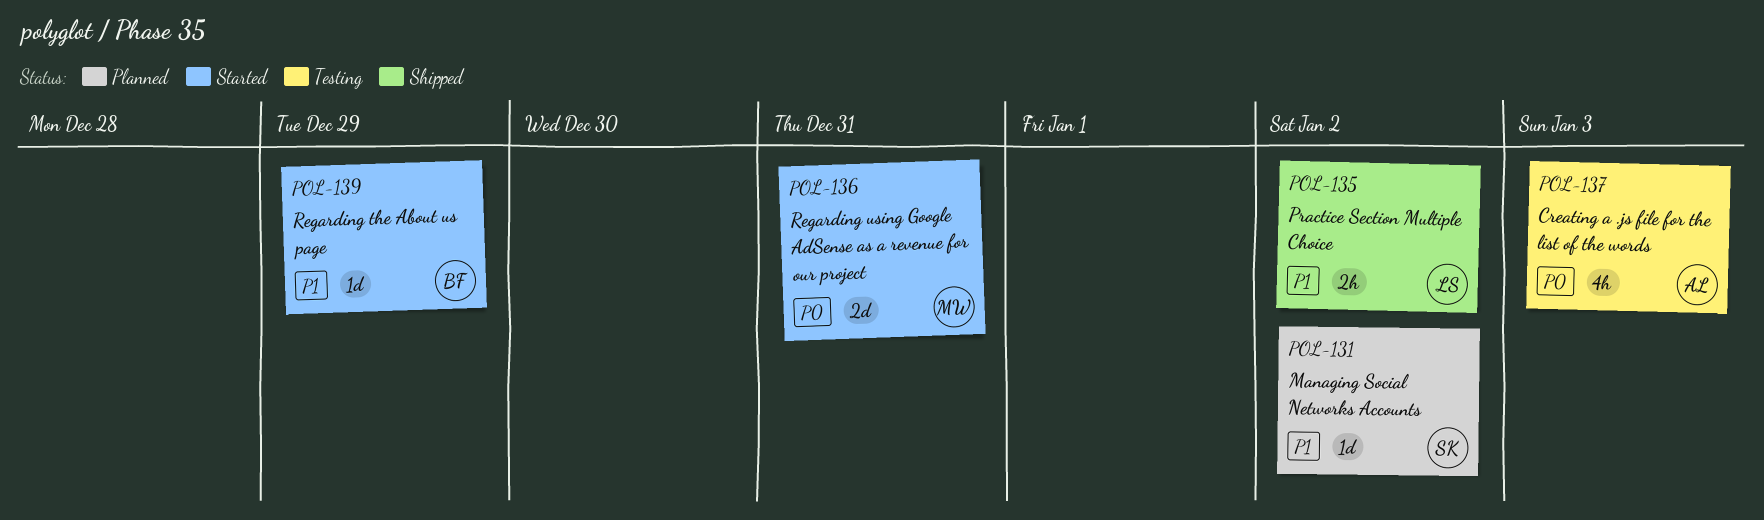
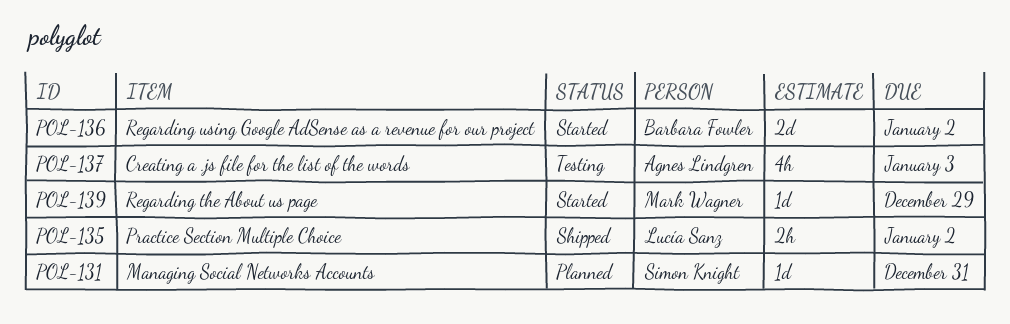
POL-131, due: Jan 2 -> Dec 31
POL-136, owner: Mark Wagner -> Barbara Fowler
POL-136, due: Dec 31 -> Jan 2
POL-139, owner: Barbara Fowler -> Mark Wagner

